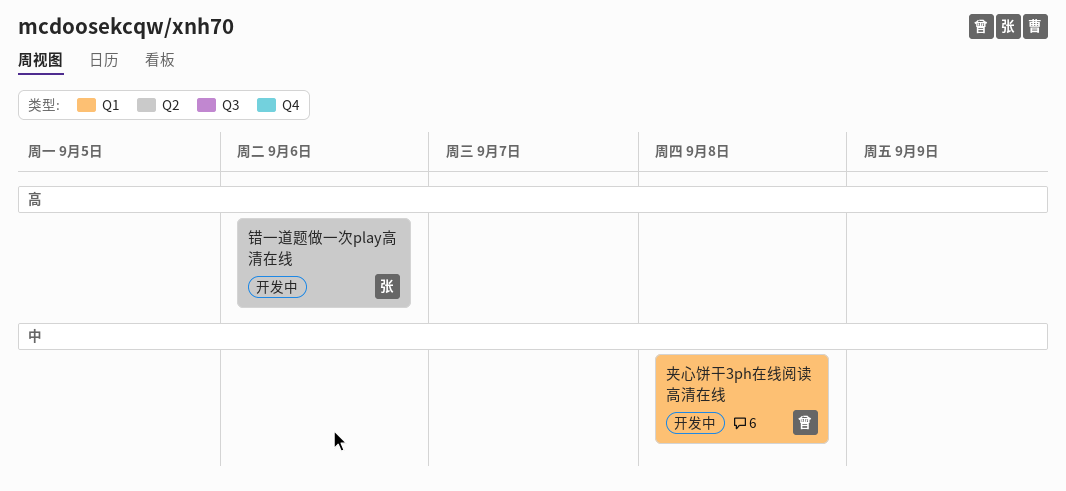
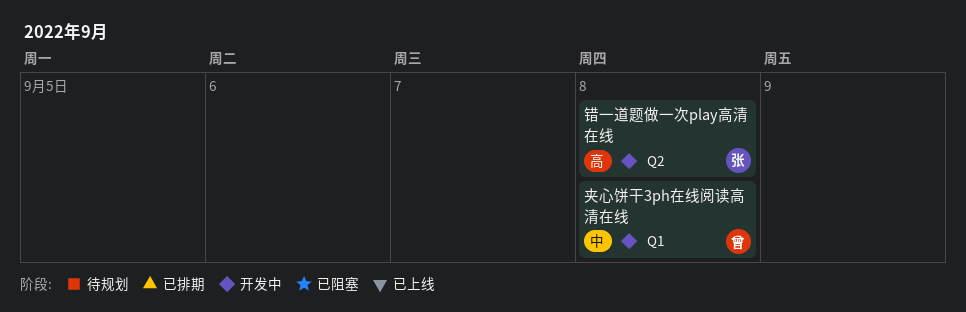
错一道题做一次play高清在线, due: Sep 6 -> Sep 8

